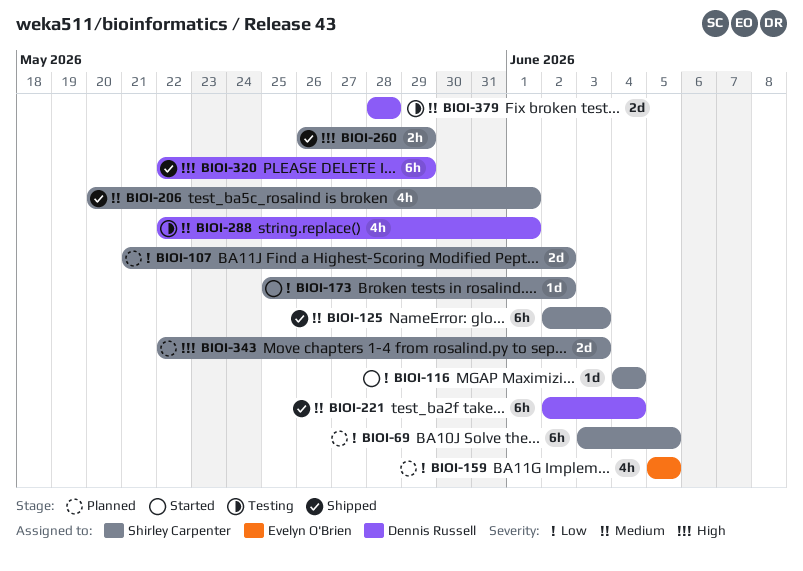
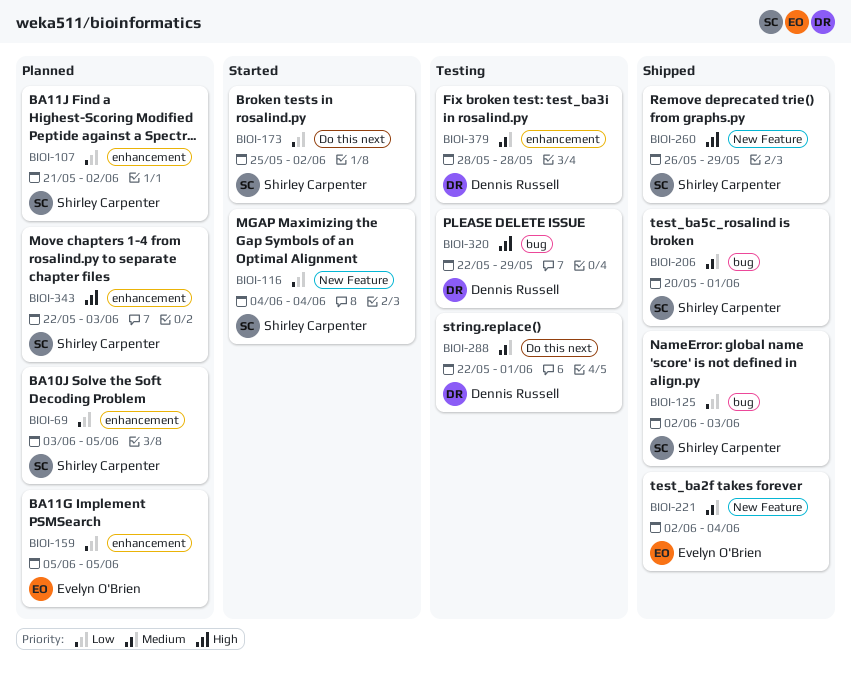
BIOI-125, priority: Medium -> Low
BIOI-221, owner: Dennis Russell -> Evelyn O'Brien
BIOI-320, status: Shipped -> Testing

